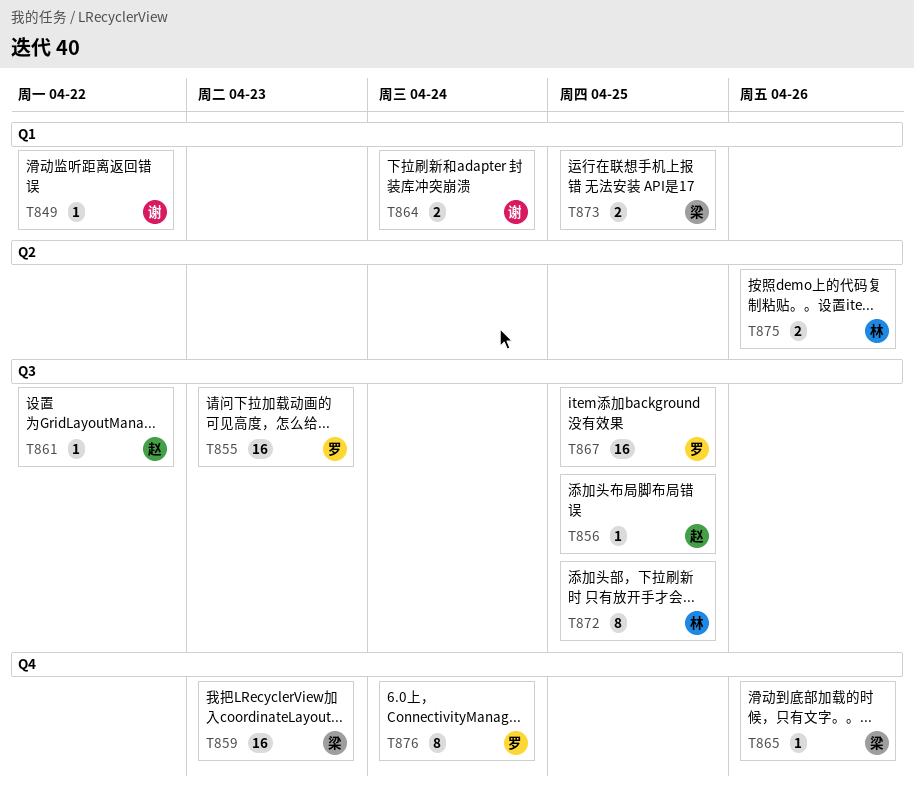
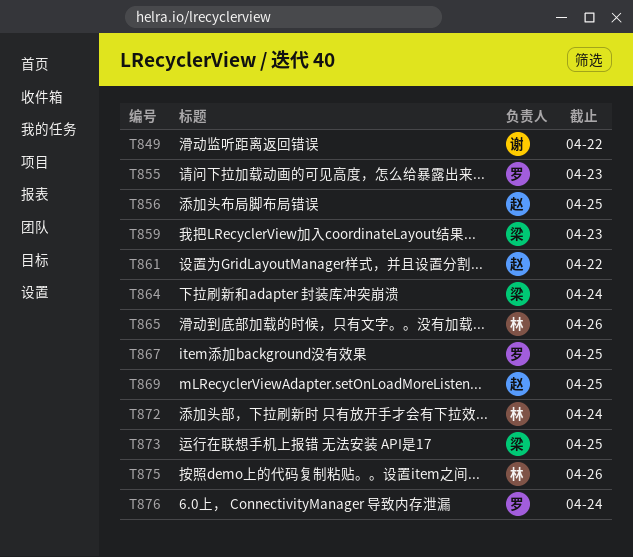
T864, owner: 谢 -> 梁
T865, owner: 梁 -> 林
T869: none -> present
T872, due: Apr 25 -> Apr 24

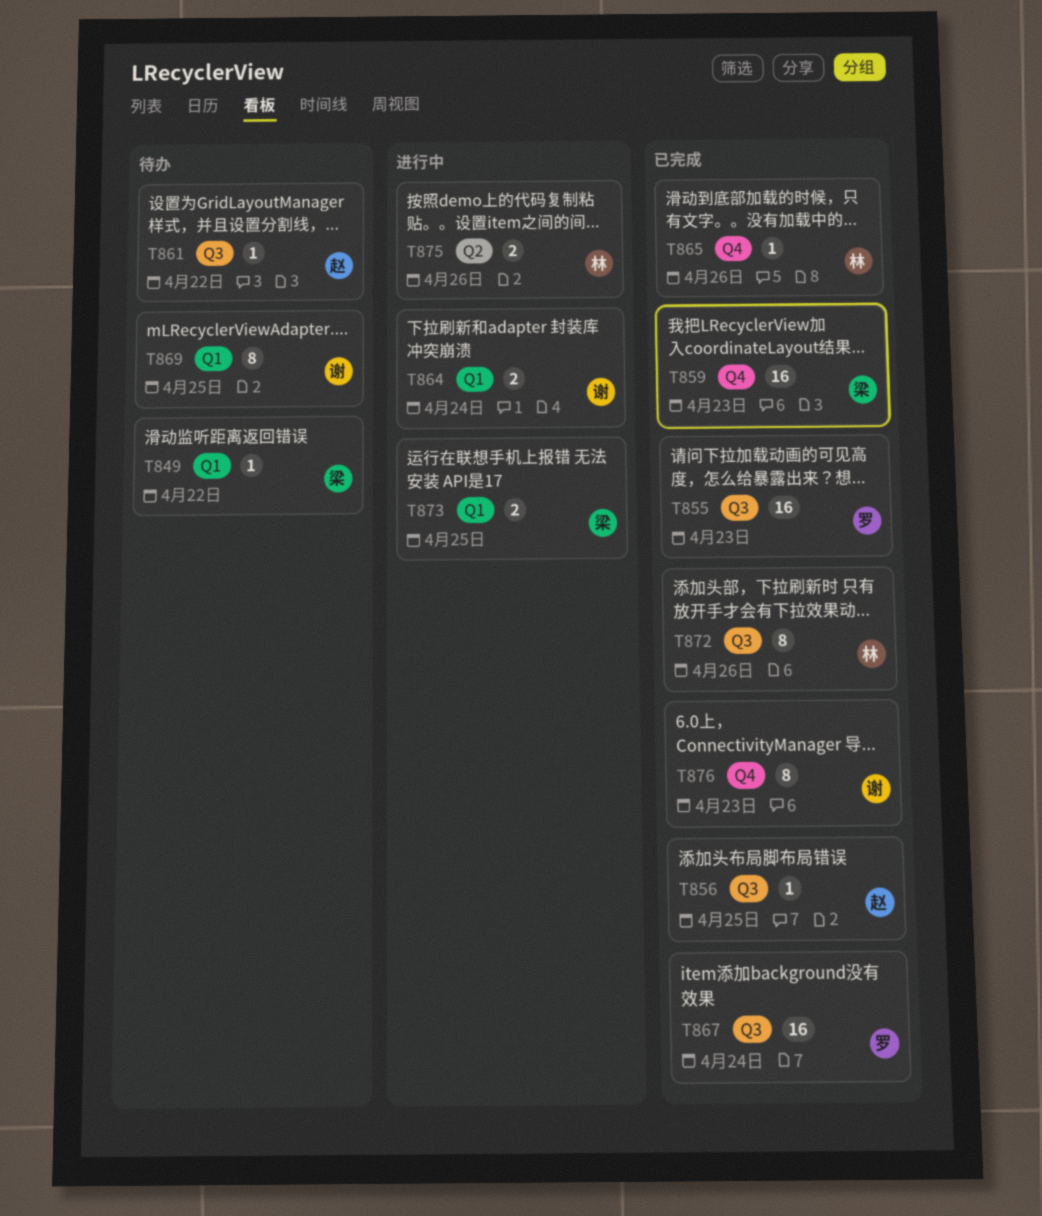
T849, owner: 谢 -> 梁
T864, owner: 梁 -> 谢
T867, due: Apr 25 -> Apr 24
T869, owner: 赵 -> 谢
T872, due: Apr 24 -> Apr 26
T876, owner: 罗 -> 谢
T876, due: Apr 24 -> Apr 23

